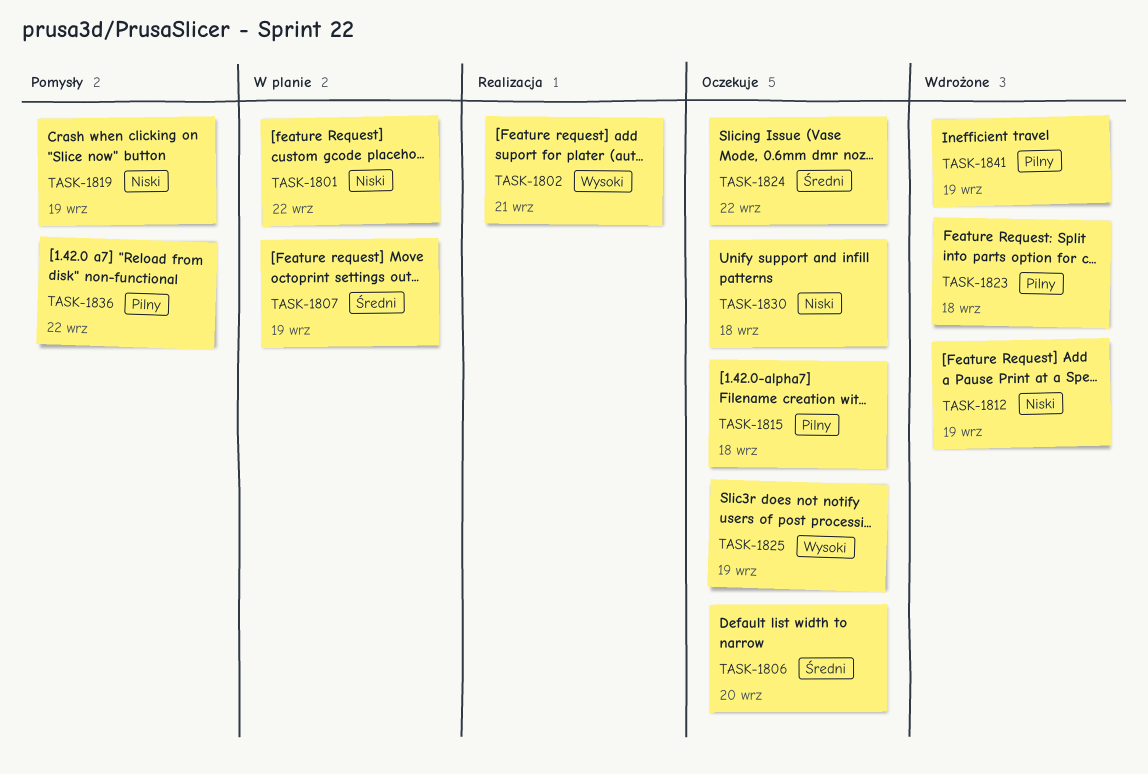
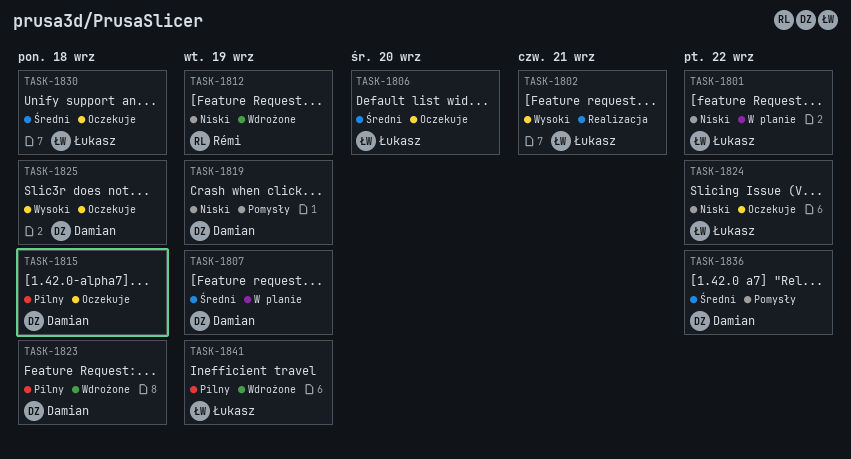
TASK-1824, priority: Średni -> Niski
TASK-1825, due: Sep 19 -> Sep 18
TASK-1830, priority: Niski -> Średni
TASK-1836, priority: Pilny -> Średni

